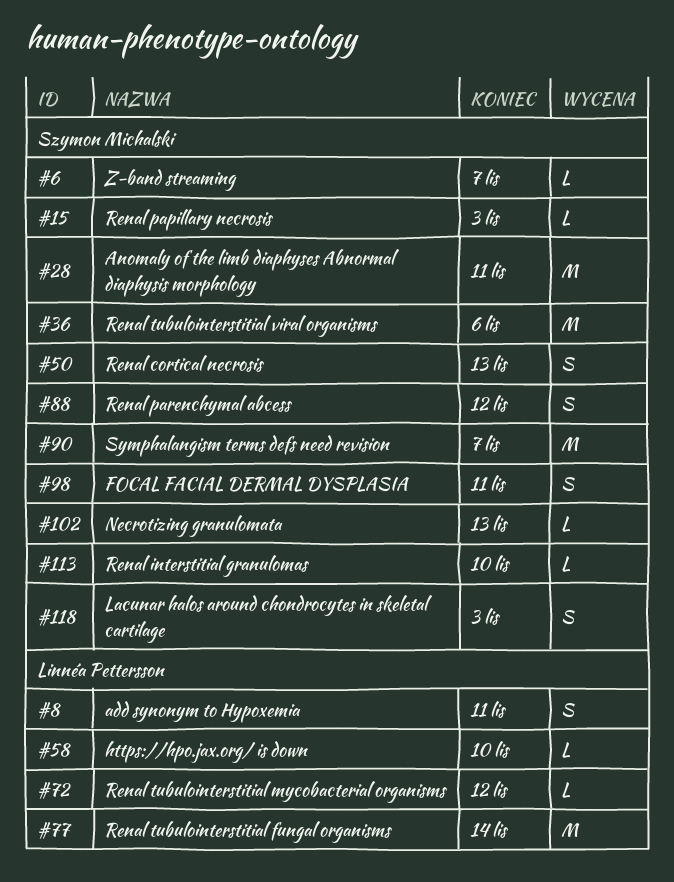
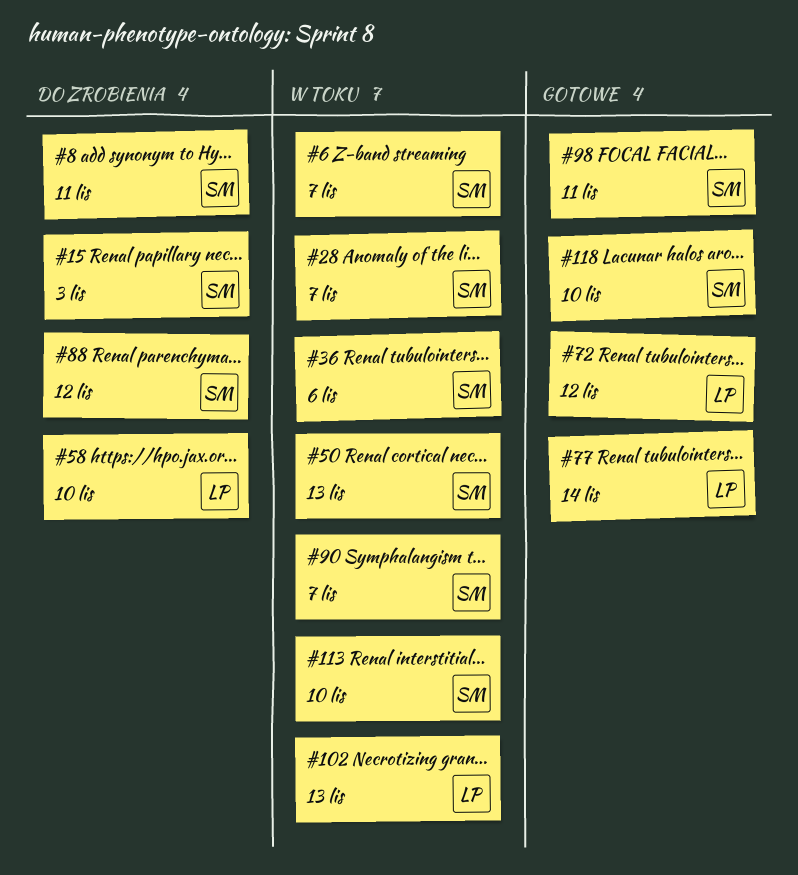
#8, owner: Linnéa Pettersson -> Szymon Michalski
#28, due: Nov 11 -> Nov 7
#102, owner: Szymon Michalski -> Linnéa Pettersson
#118, due: Nov 3 -> Nov 10

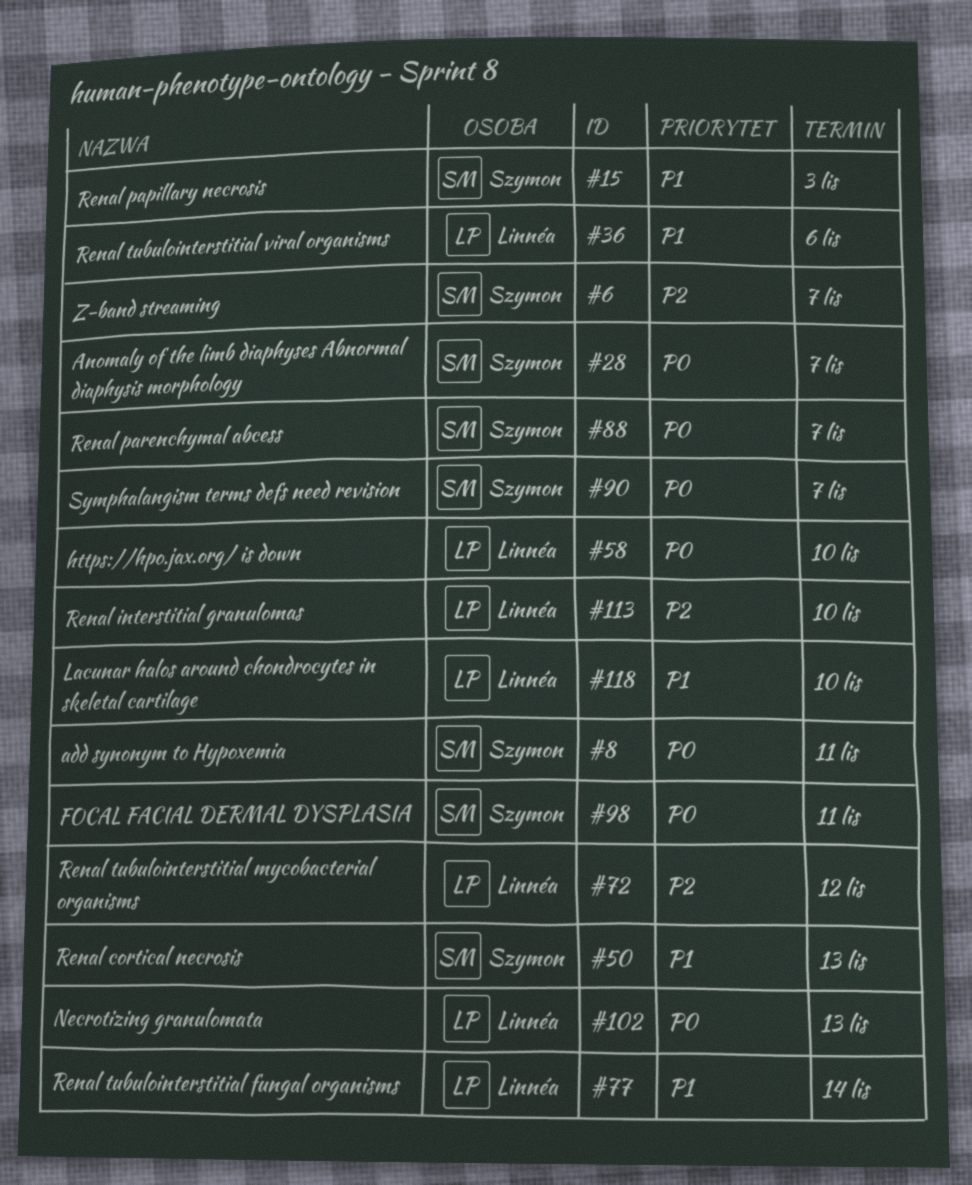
#36, owner: Szymon -> Linnéa
#88, due: Nov 12 -> Nov 7
#113, owner: Szymon -> Linnéa
#118, owner: Szymon -> Linnéa

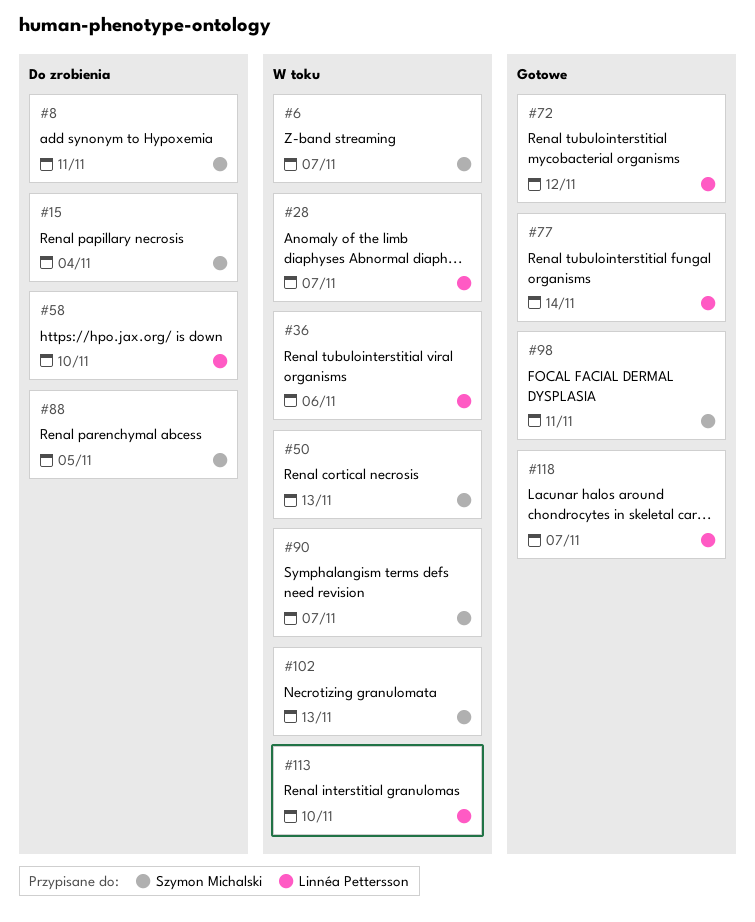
#15, due: Nov 3 -> Nov 4
#28, owner: Szymon Michalski -> Linnéa Pettersson
#88, due: Nov 7 -> Nov 5
#102, owner: Linnéa Pettersson -> Szymon Michalski
#118, due: Nov 10 -> Nov 7

